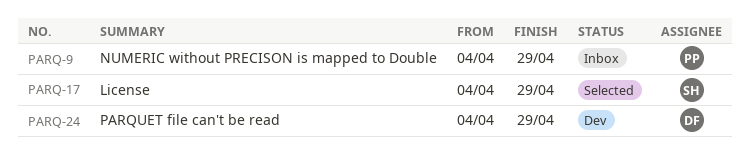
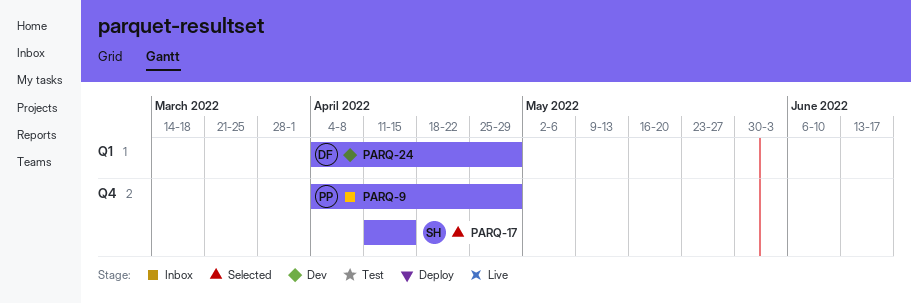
PARQ-17, start: Apr 4 -> Apr 11
PARQ-17, due: Apr 29 -> Apr 15

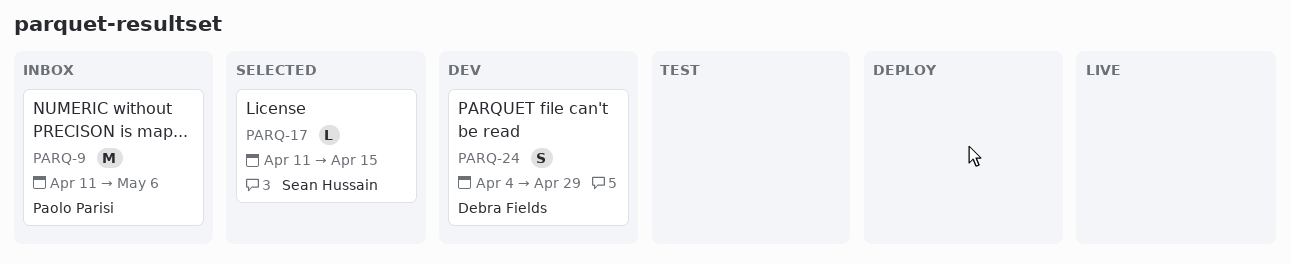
PARQ-9, start: Apr 4 -> Apr 11
PARQ-9, due: Apr 29 -> May 6

